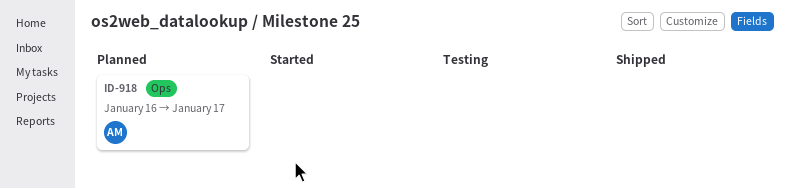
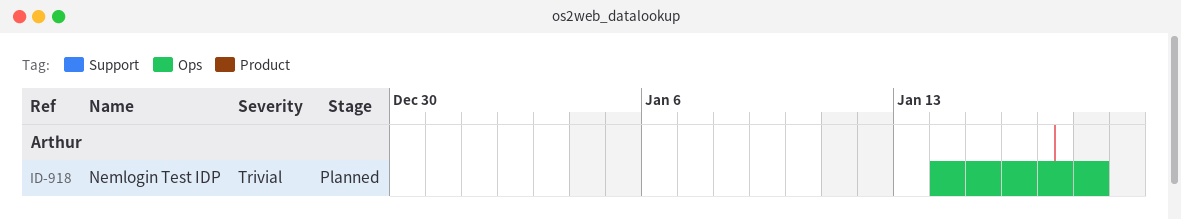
ID-918, start: Jan 16 -> Jan 14
ID-918, due: Jan 17 -> Jan 18

